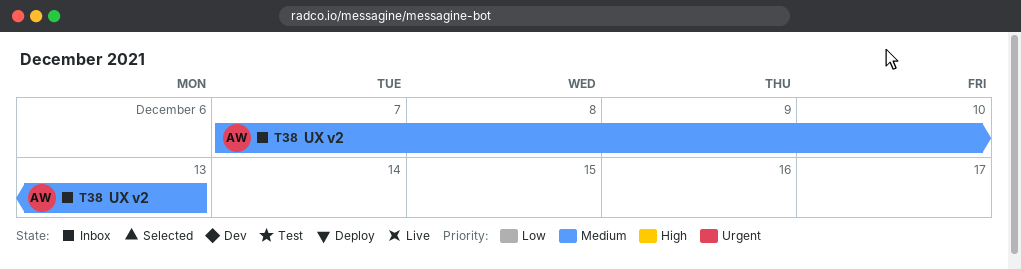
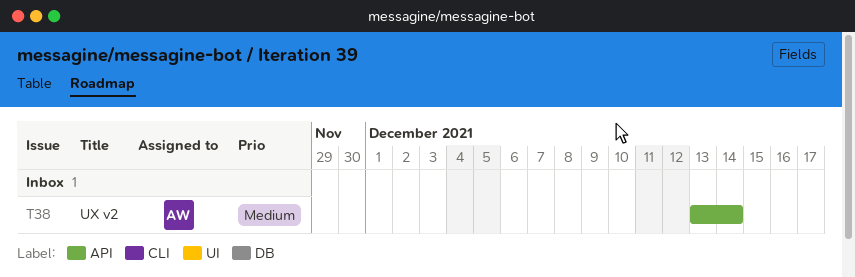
T38, start: Dec 7 -> Dec 13
T38, due: Dec 13 -> Dec 14

